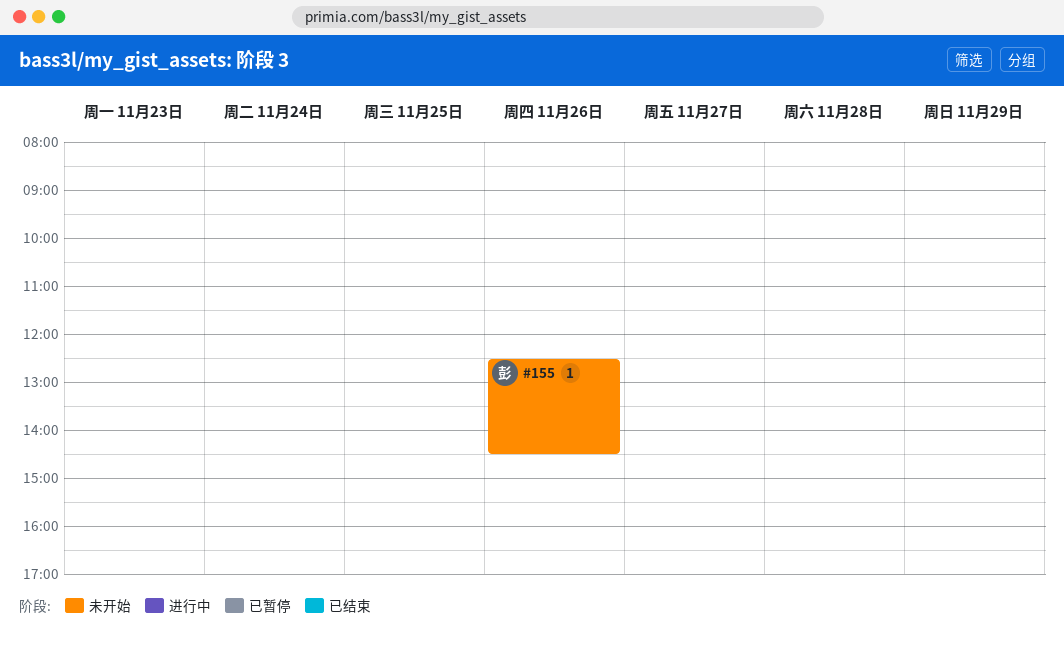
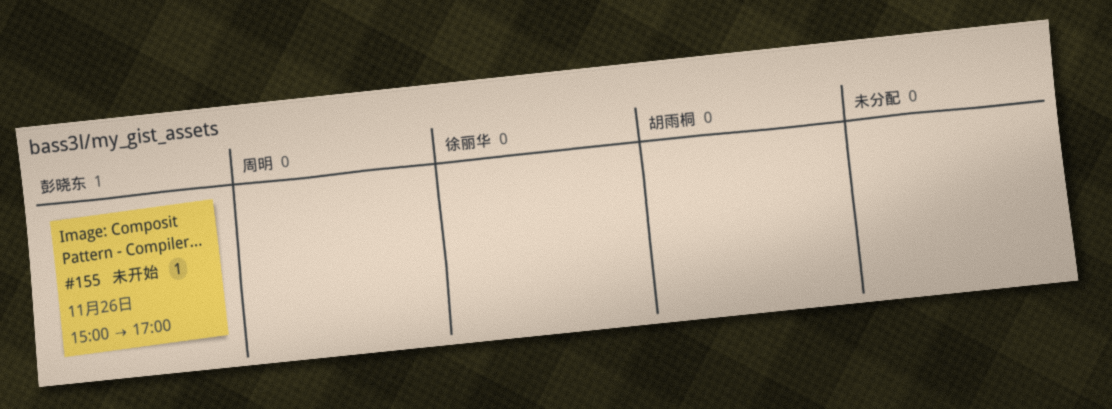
#155, begins: 12:30 -> 15:00
#155, ends: 14:30 -> 17:00

